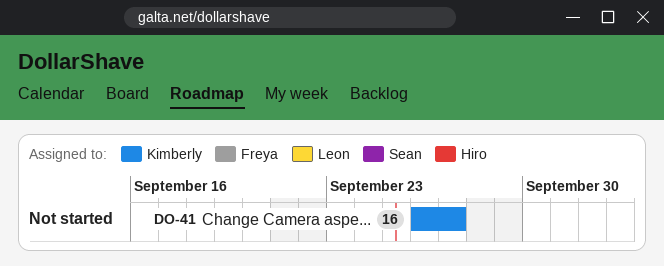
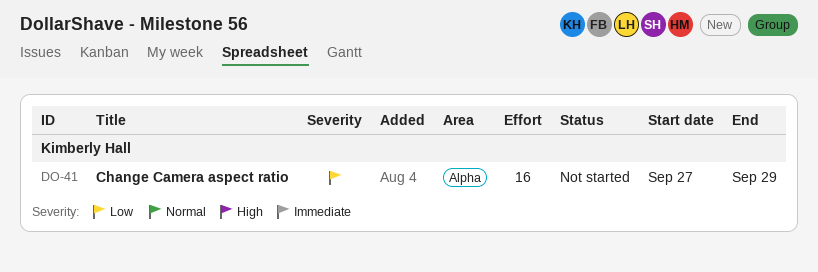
DO-41, start: Sep 26 -> Sep 27
DO-41, due: Sep 27 -> Sep 29

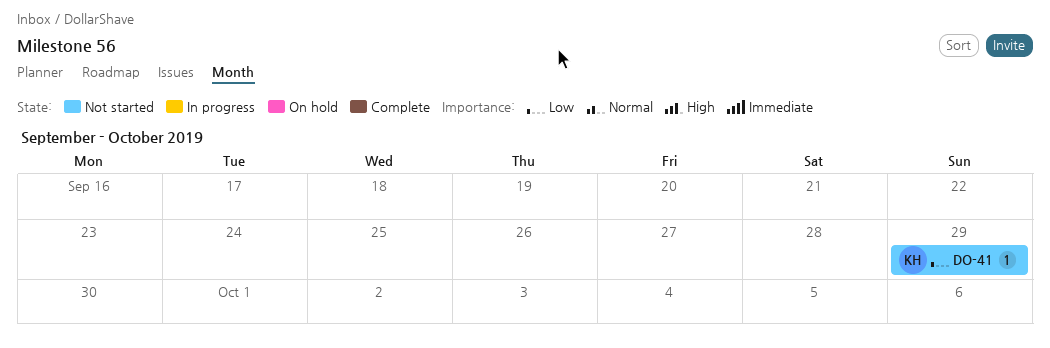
DO-41, estimate: 16 -> 1
DO-41, start: Sep 27 -> Sep 29

